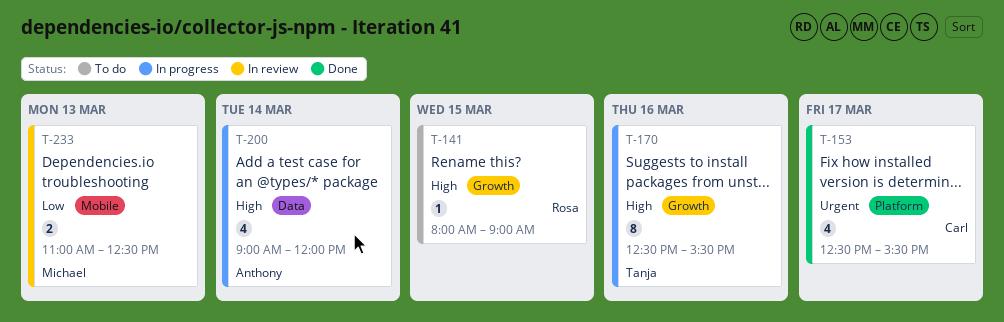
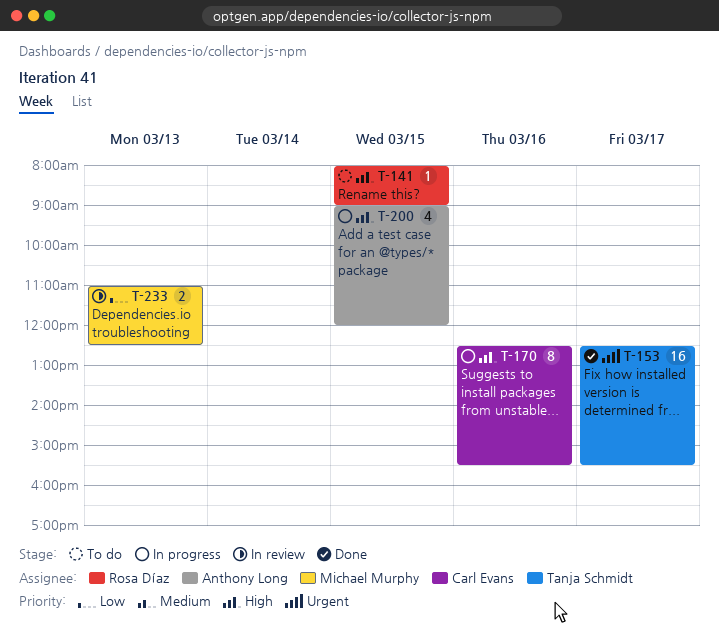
T-153, owner: Carl Evans -> Tanja Schmidt
T-153, estimate: 4 -> 16
T-170, owner: Tanja Schmidt -> Carl Evans
T-200, day: Mar 14 -> Mar 15

